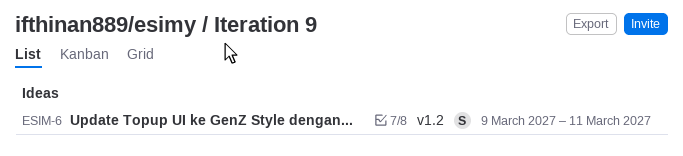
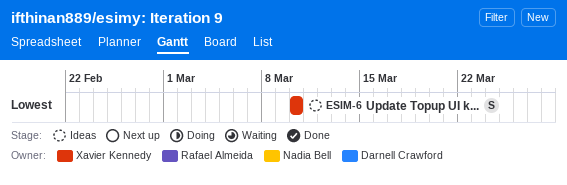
ESIM-6, start: Mar 9 -> Mar 10
ESIM-6, due: Mar 11 -> Mar 10

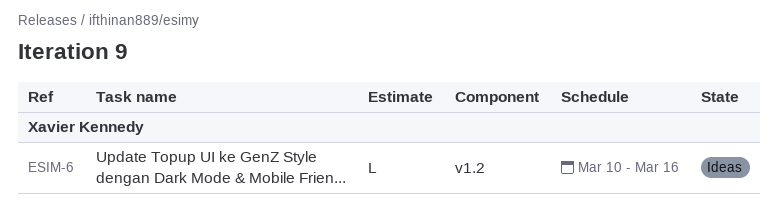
ESIM-6, estimate: S -> L
ESIM-6, due: Mar 10 -> Mar 16

